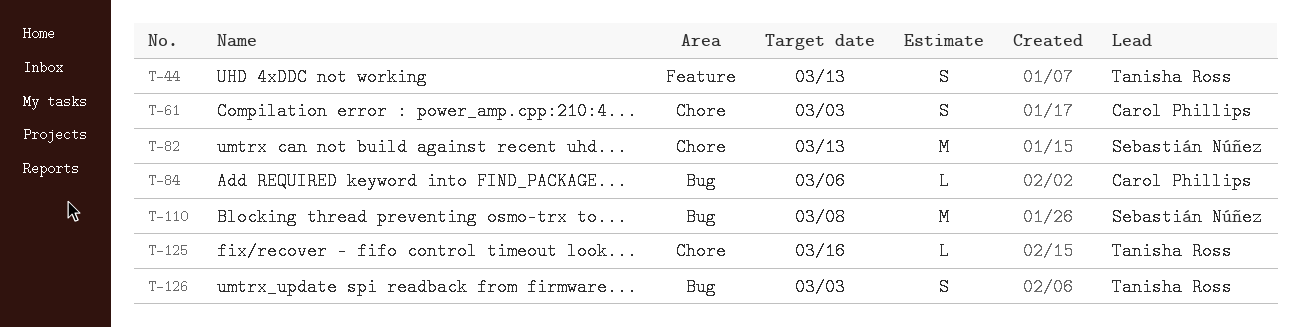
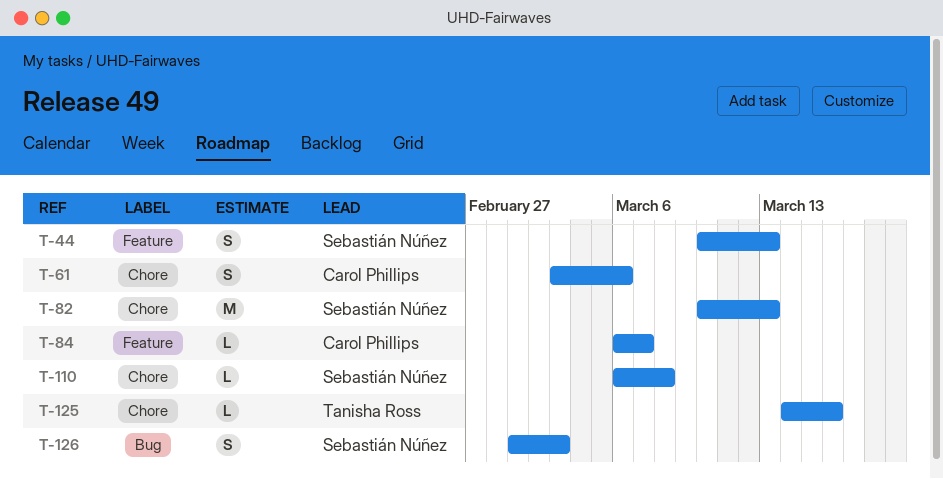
T-44, owner: Tanisha Ross -> Sebastián Núñez
T-61, due: Mar 3 -> Mar 6
T-84, label: Bug -> Feature
T-84, due: Mar 6 -> Mar 7
T-110, label: Bug -> Chore
T-110, estimate: M -> L
T-126, owner: Tanisha Ross -> Sebastián Núñez

